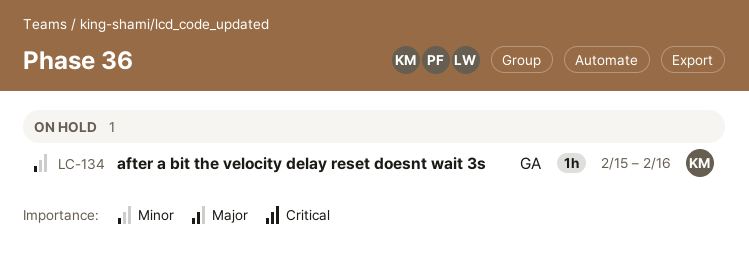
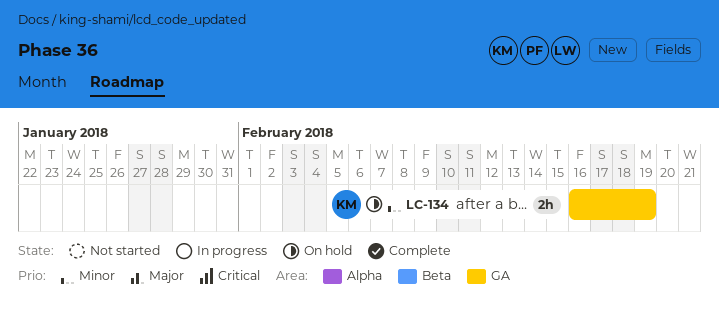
LC-134, estimate: 1h -> 2h
LC-134, start: Feb 15 -> Feb 16
LC-134, due: Feb 16 -> Feb 19

